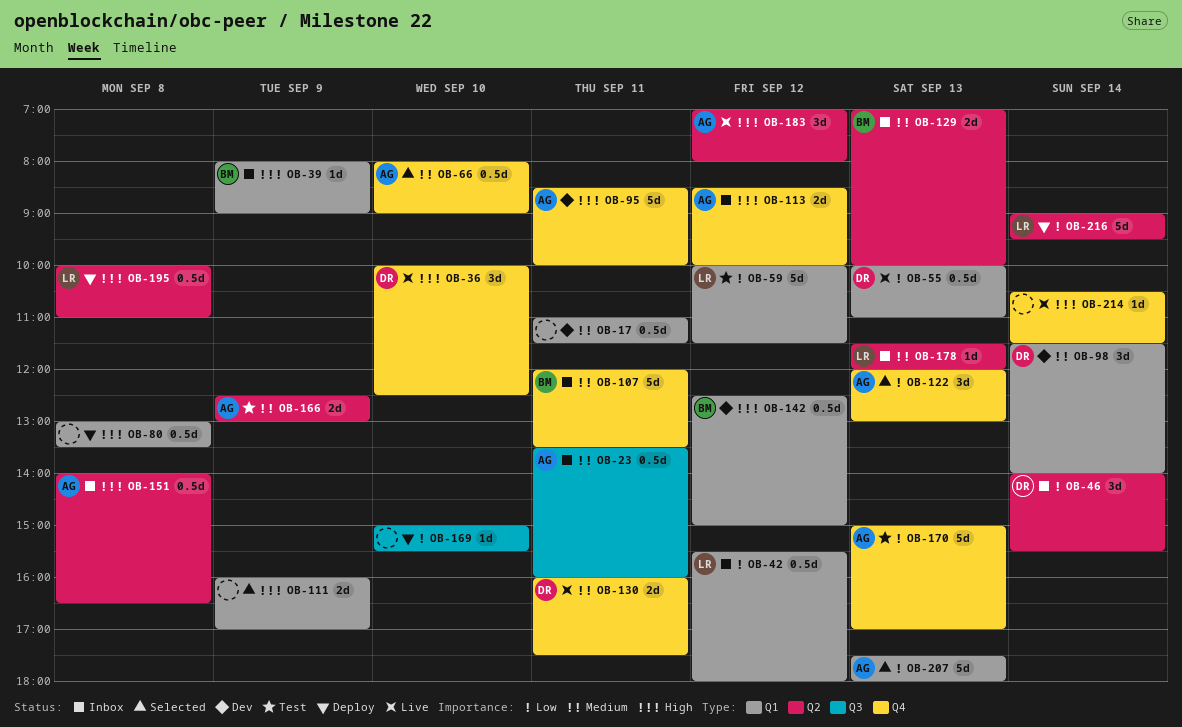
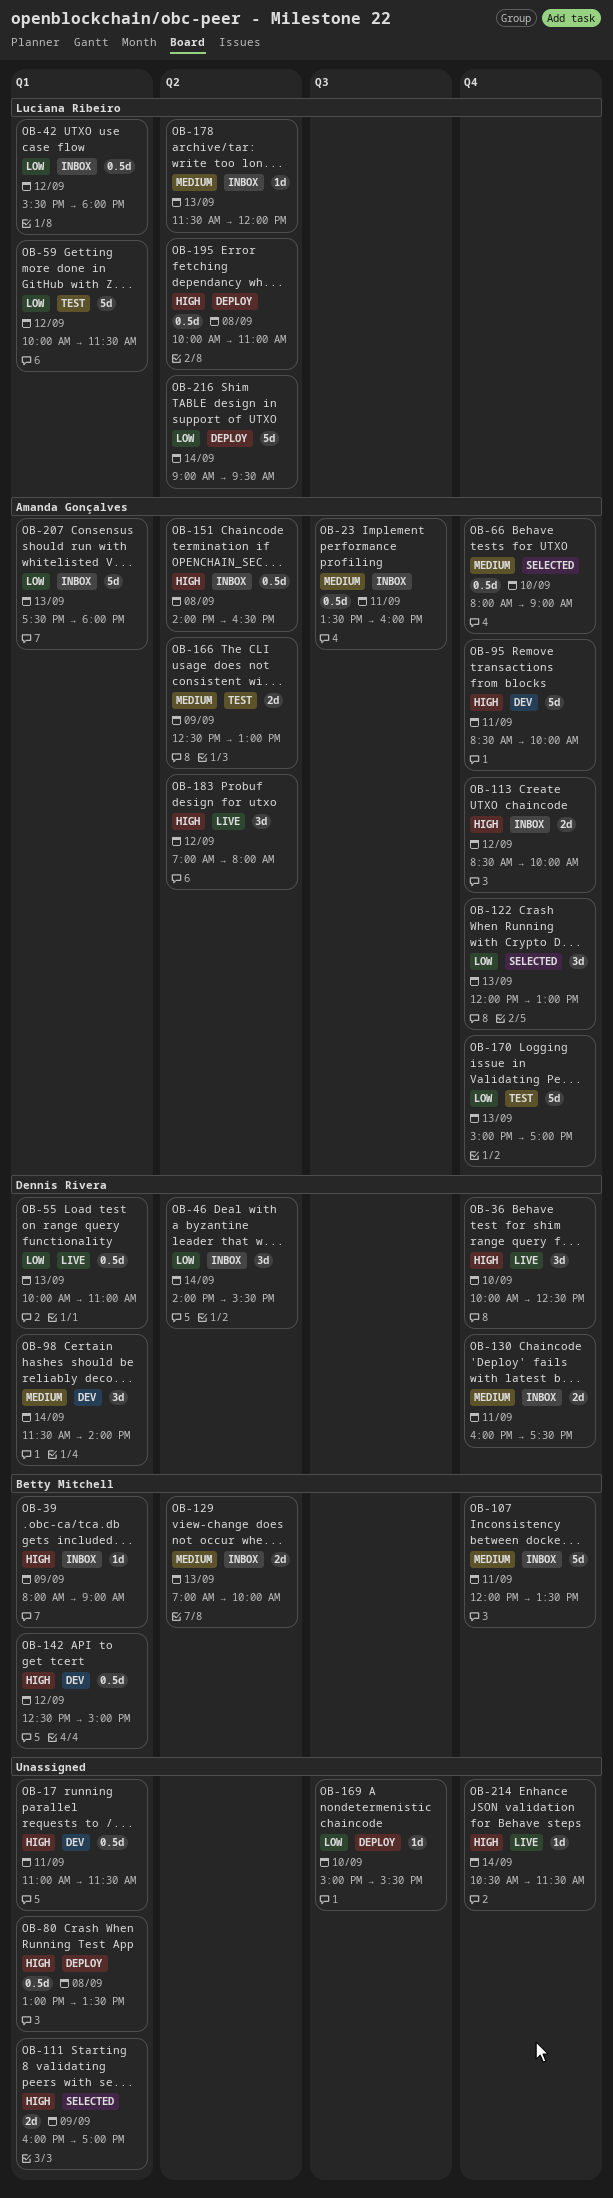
OB-17, priority: Medium -> High
OB-130, status: Live -> Inbox
OB-207, status: Selected -> Inbox

